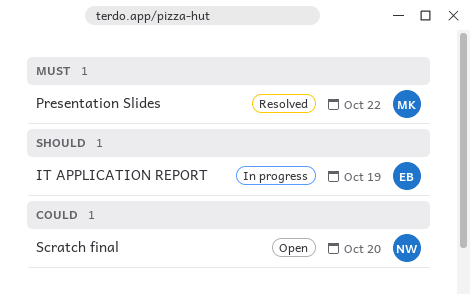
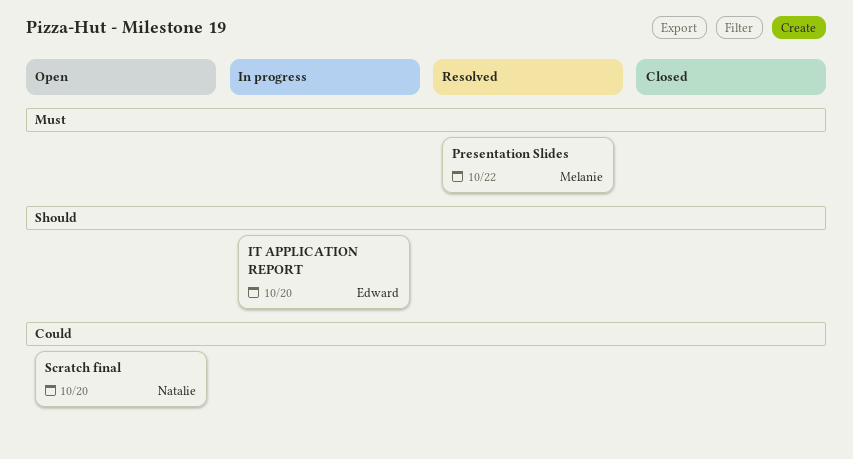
IT APPLICATION REPORT, due: Oct 19 -> Oct 20

